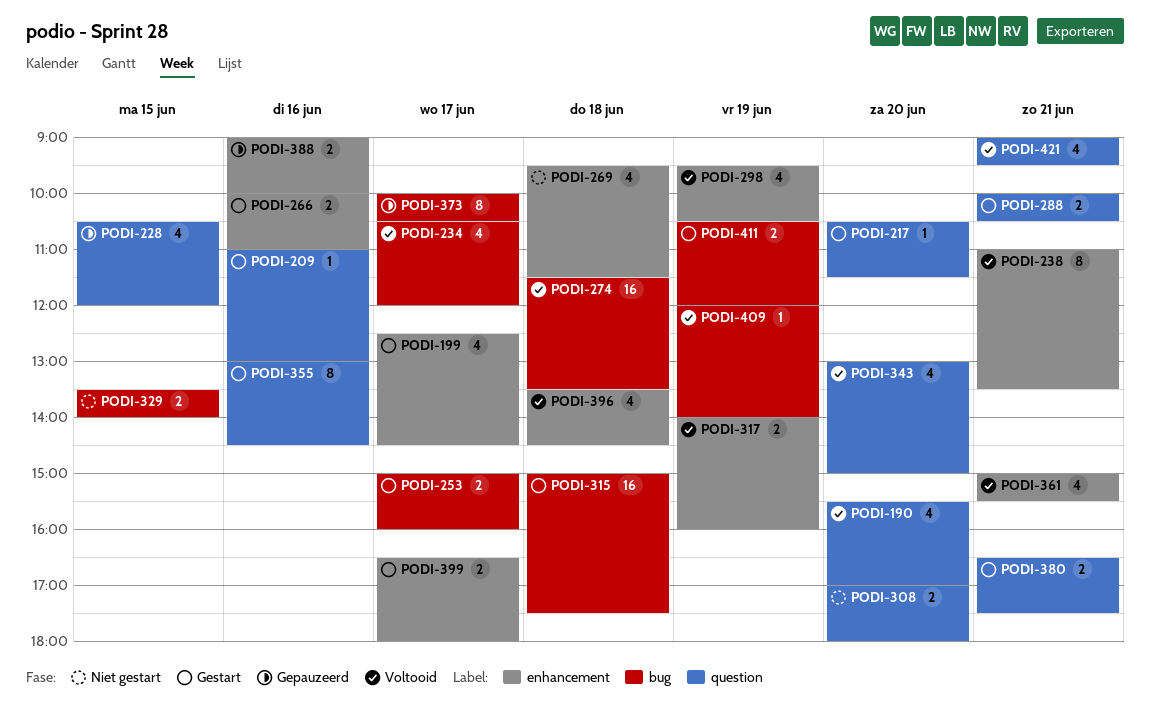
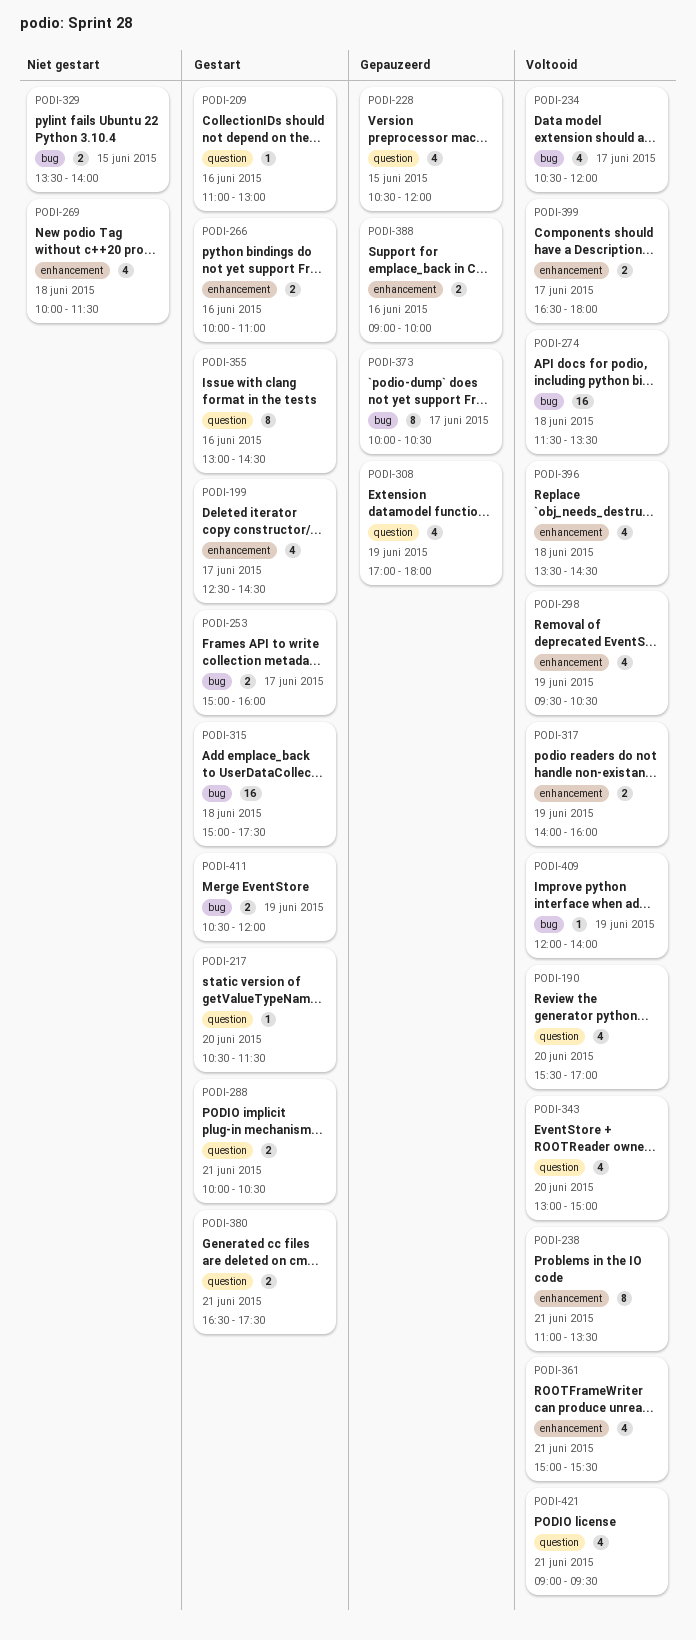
PODI-269, begins: 09:30 -> 10:00
PODI-308, status: Niet gestart -> Gepauzeerd
PODI-308, estimate: 2 -> 4
PODI-308, day: Jun 20 -> Jun 19
PODI-399, status: Gestart -> Voltooid

